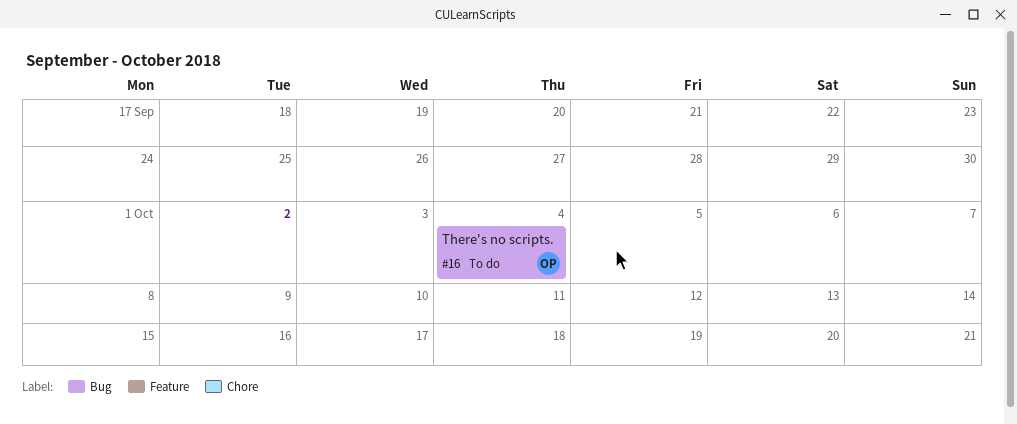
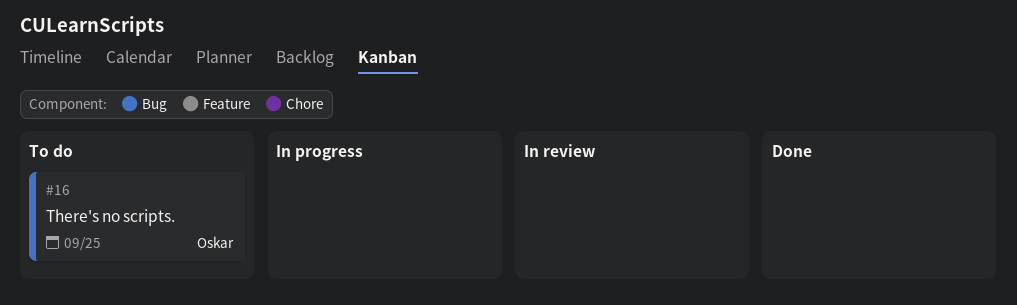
#16, due: Oct 4 -> Sep 25

